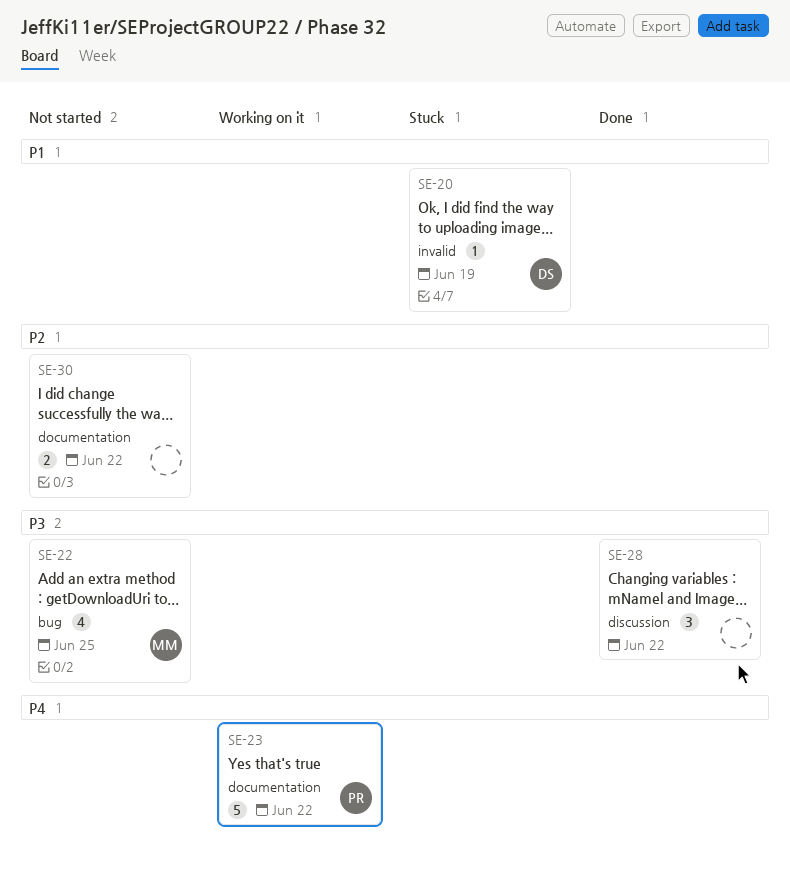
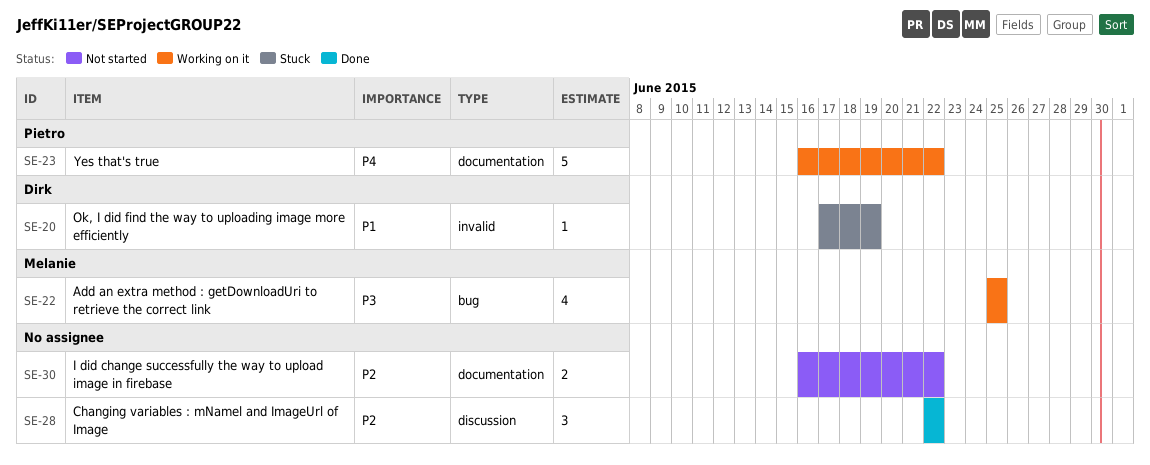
SE-22, status: Not started -> Working on it
SE-28, priority: P3 -> P2

